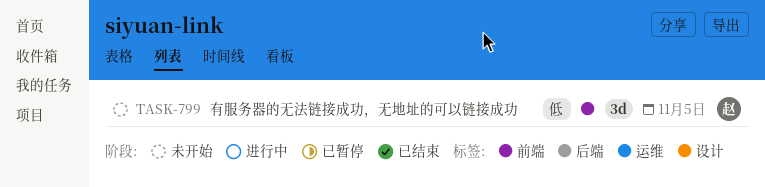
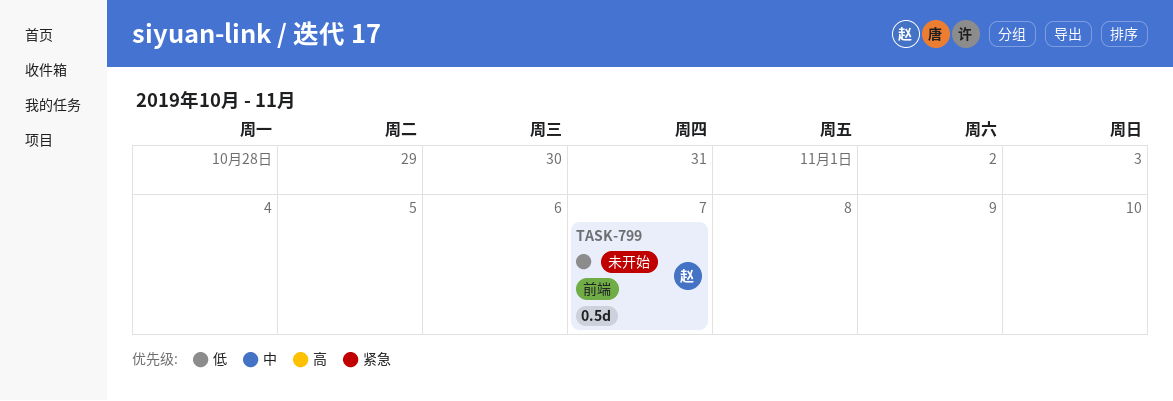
TASK-799, estimate: 3d -> 0.5d
TASK-799, due: Nov 5 -> Nov 7

